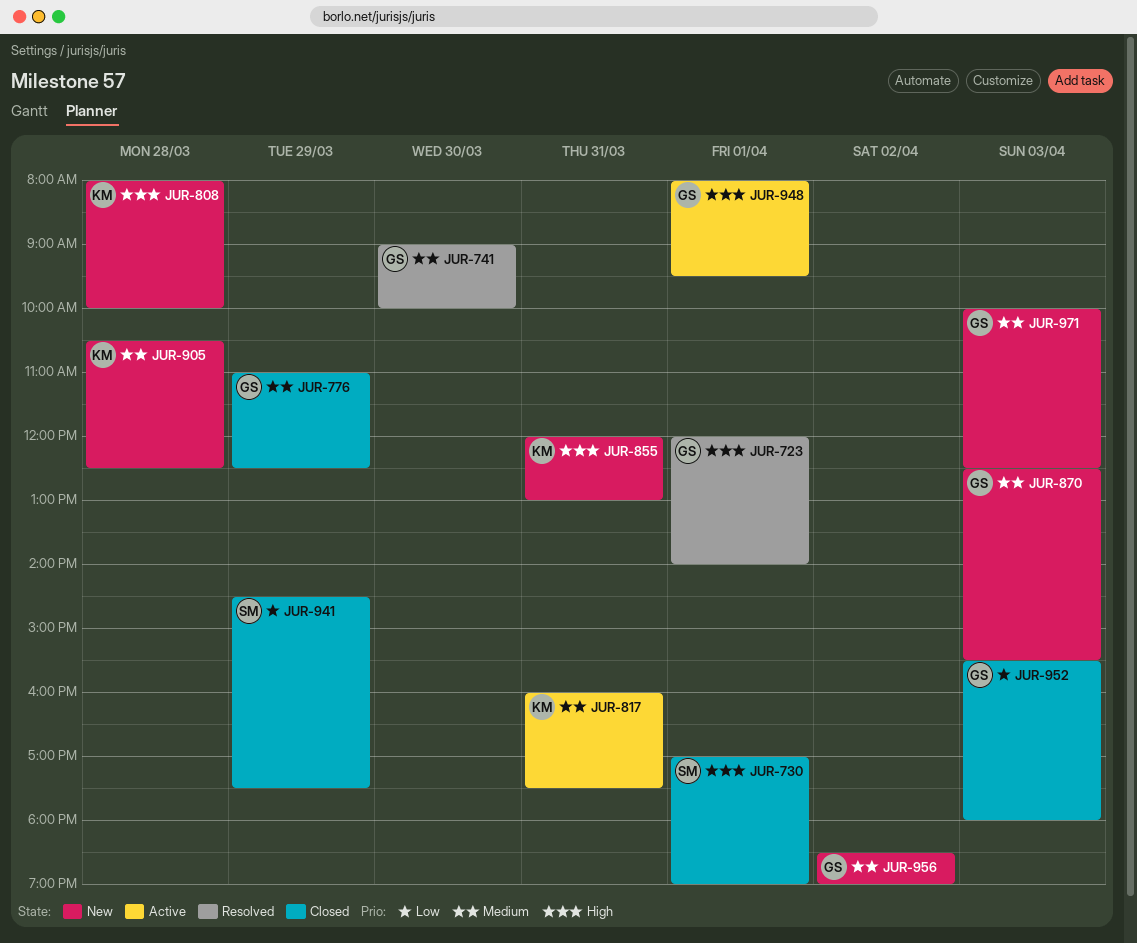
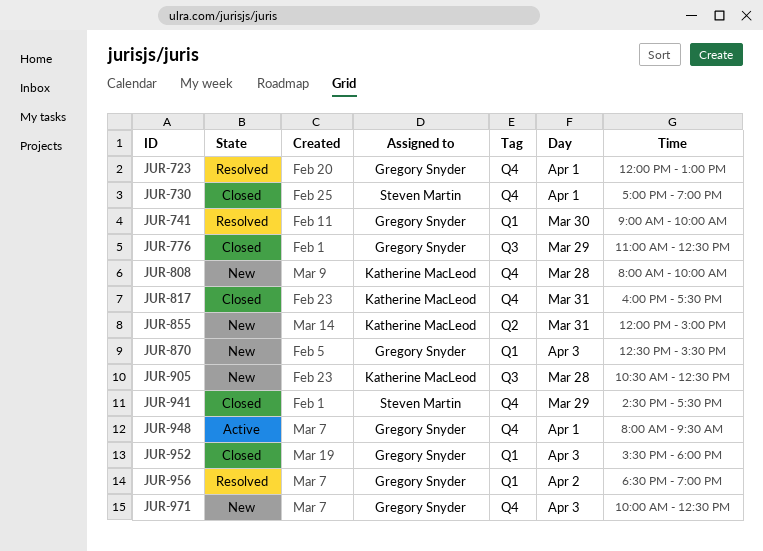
JUR-723, ends: 14:00 -> 13:00
JUR-817, status: Active -> Closed
JUR-855, ends: 13:00 -> 15:00
JUR-956, status: New -> Resolved

